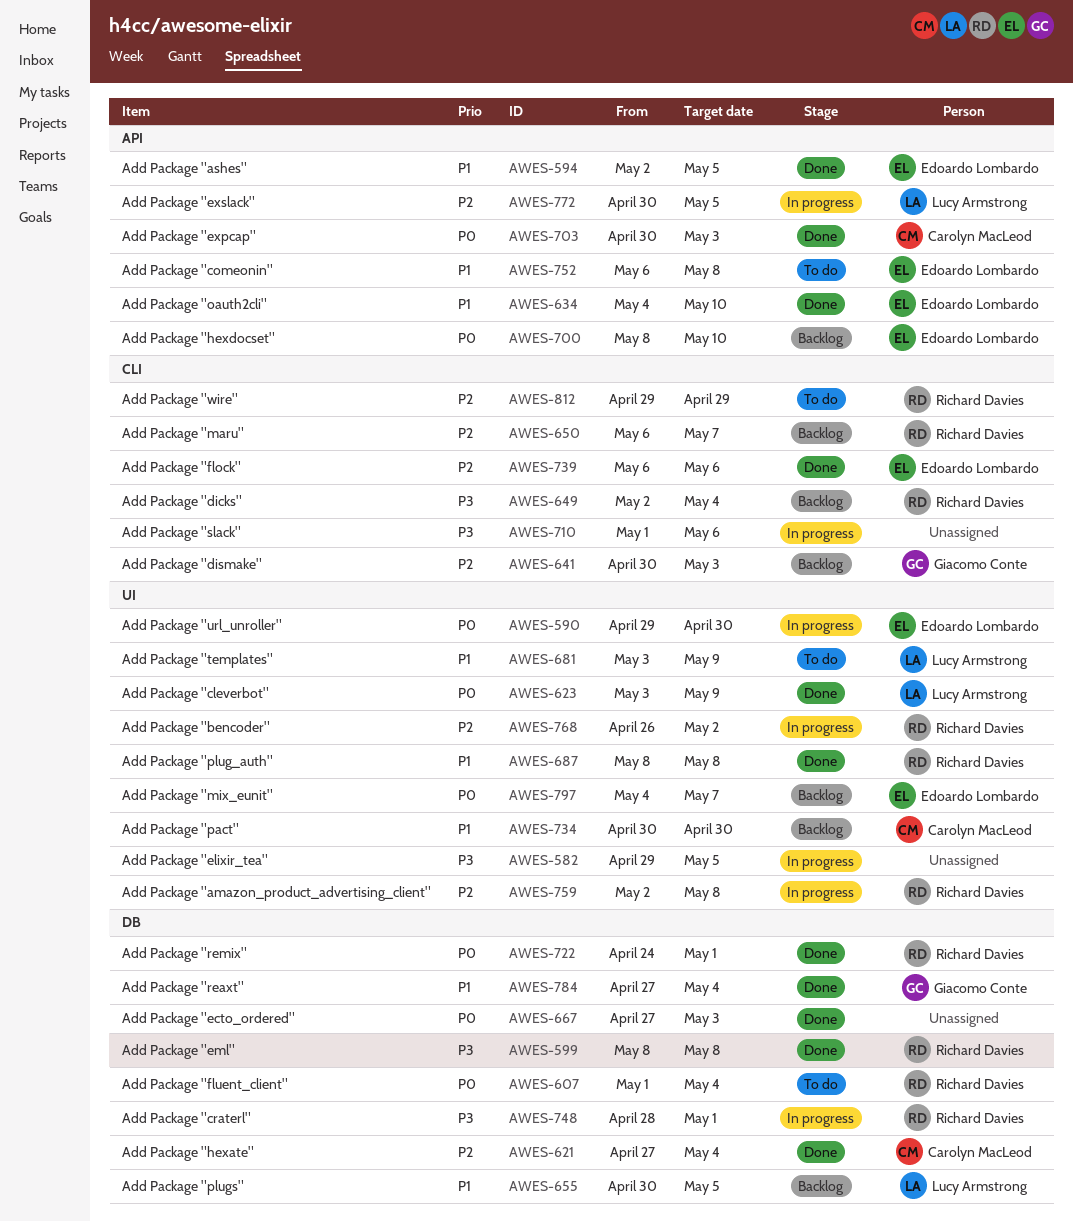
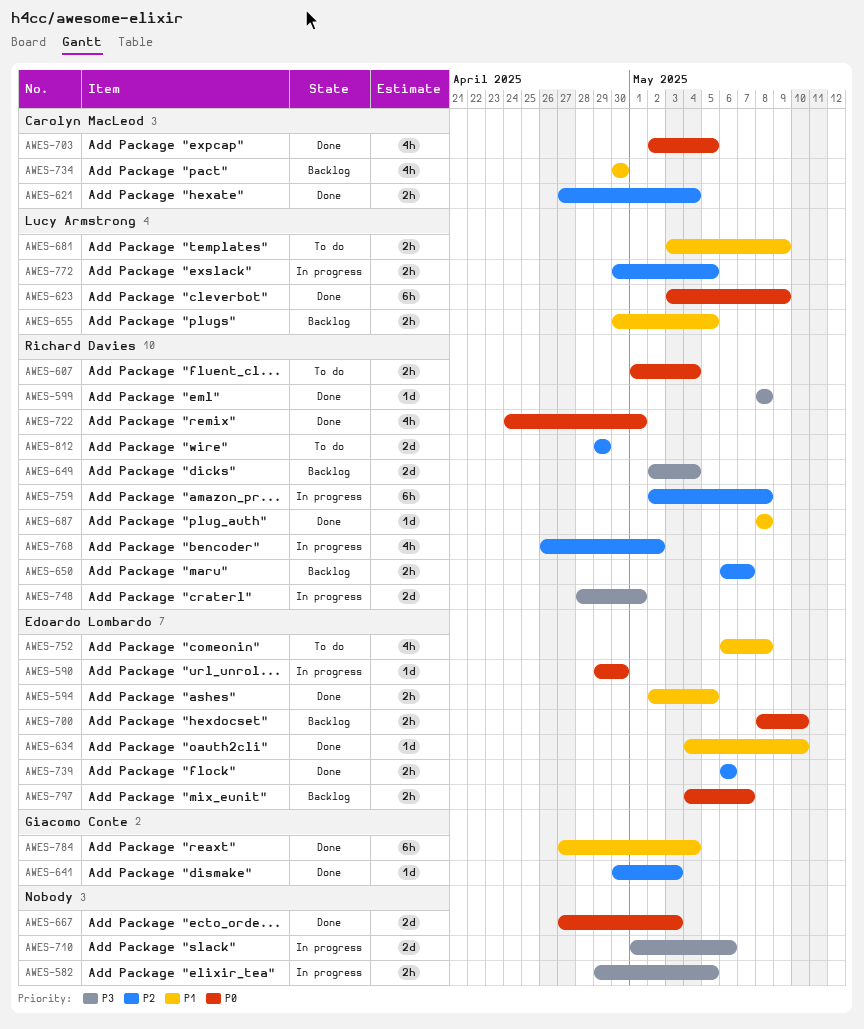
AWES-641, status: Backlog -> Done
AWES-703, start: Apr 30 -> May 2
AWES-703, due: May 3 -> May 5

